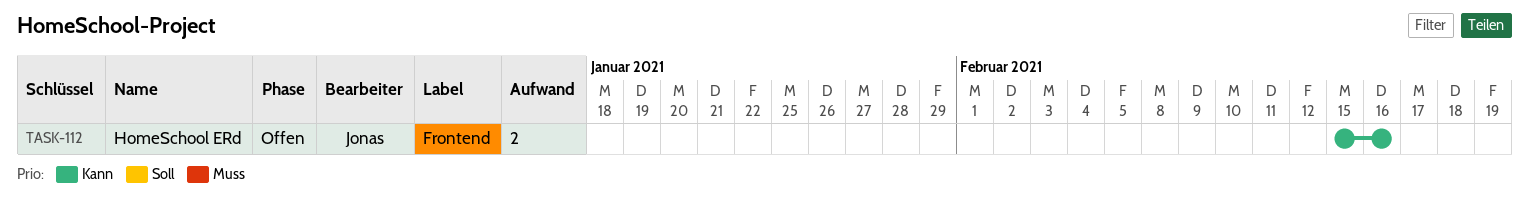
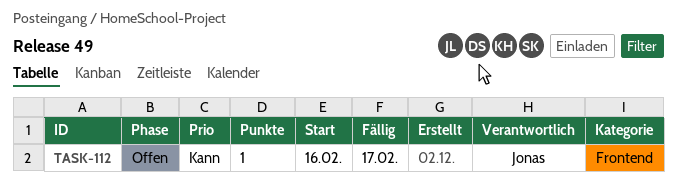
TASK-112, estimate: 2 -> 1
TASK-112, start: Feb 15 -> Feb 16
TASK-112, due: Feb 16 -> Feb 17

